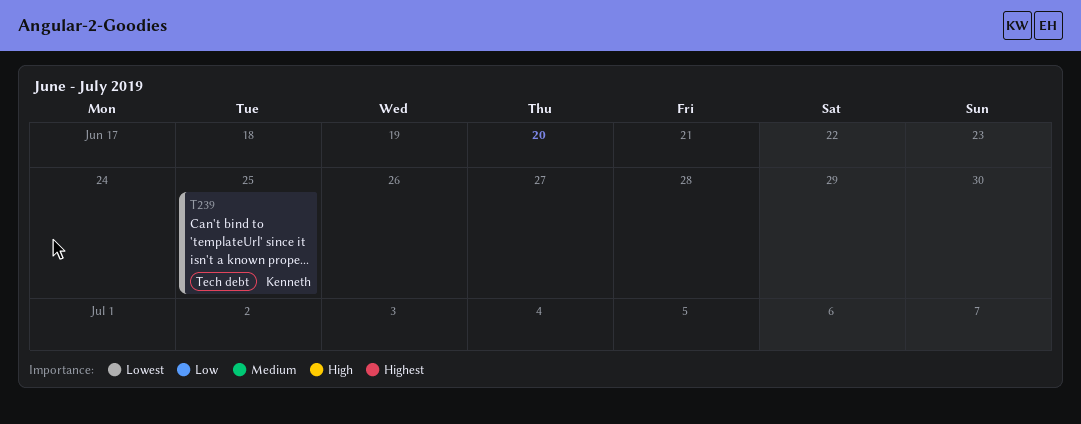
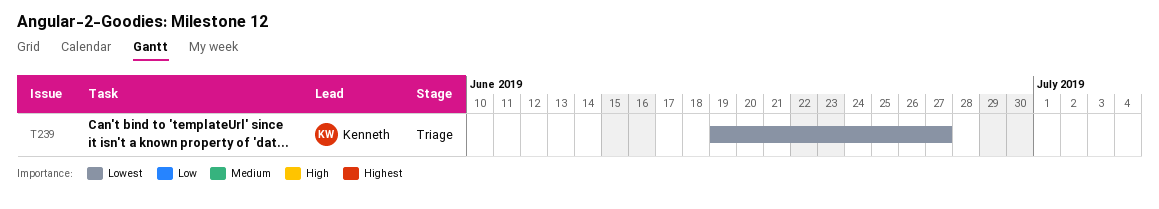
T239, due: Jun 25 -> Jun 27

